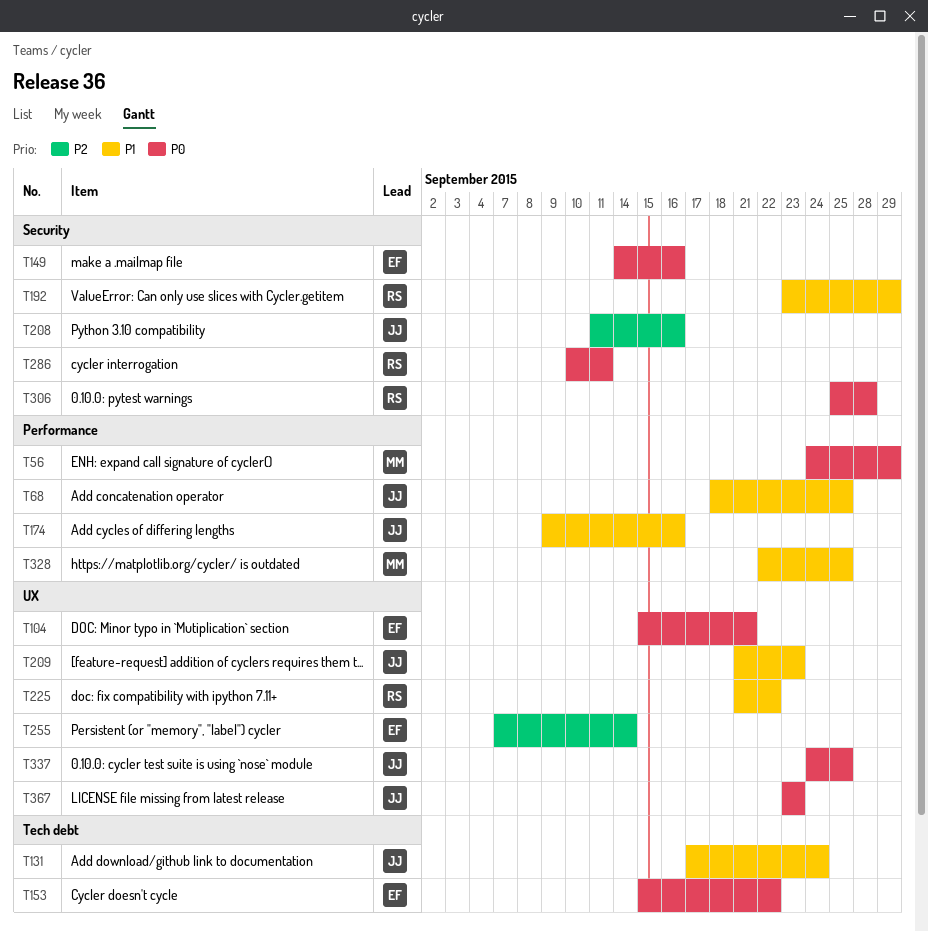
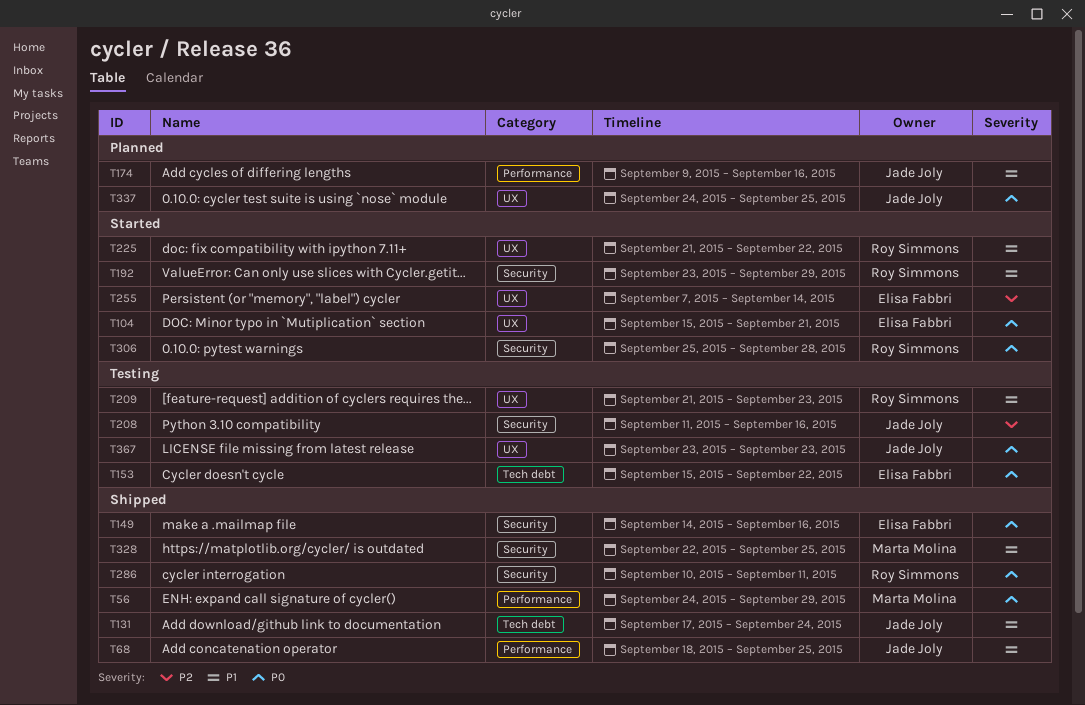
T209, owner: Jade Joly -> Roy Simmons
T328, label: Performance -> Security

